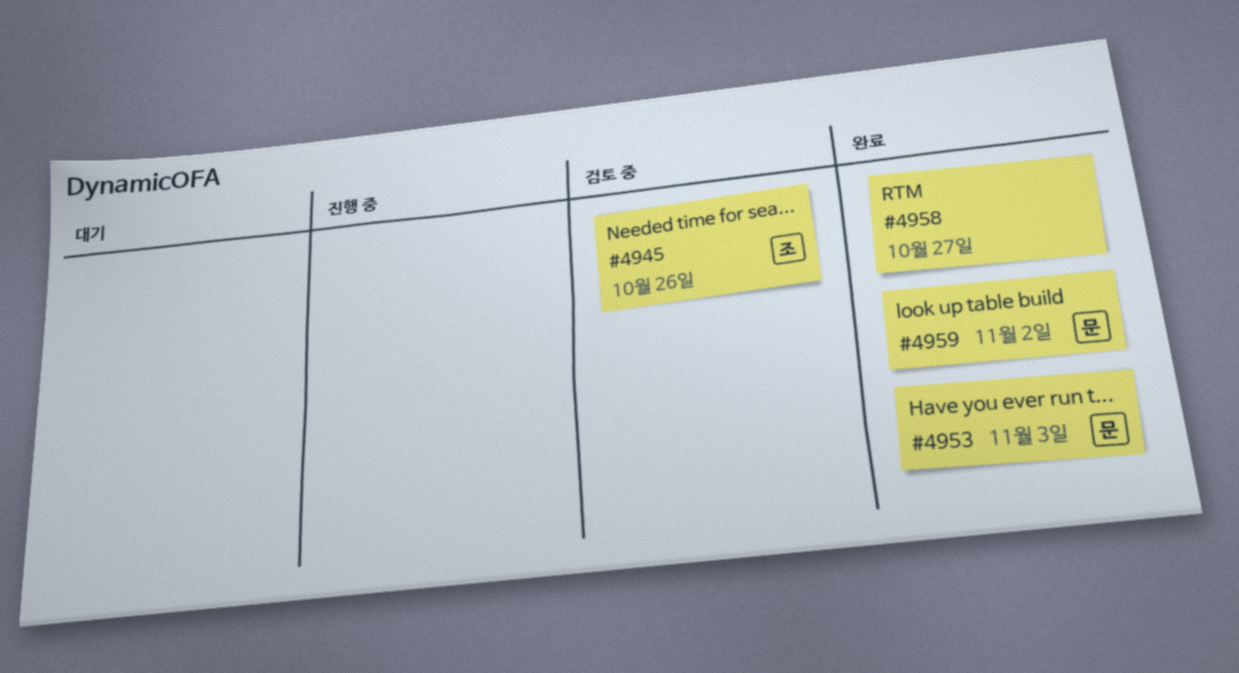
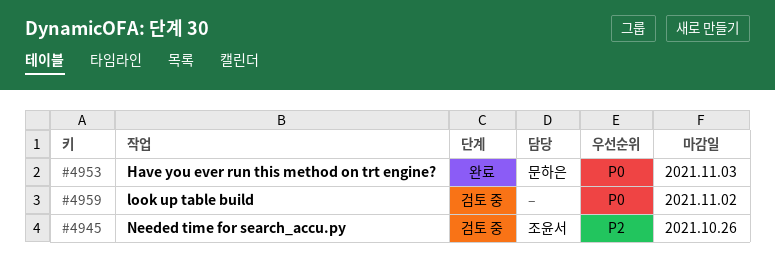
#4958: present -> none
#4959, status: 완료 -> 검토 중
#4959, owner: 문하은 -> none

